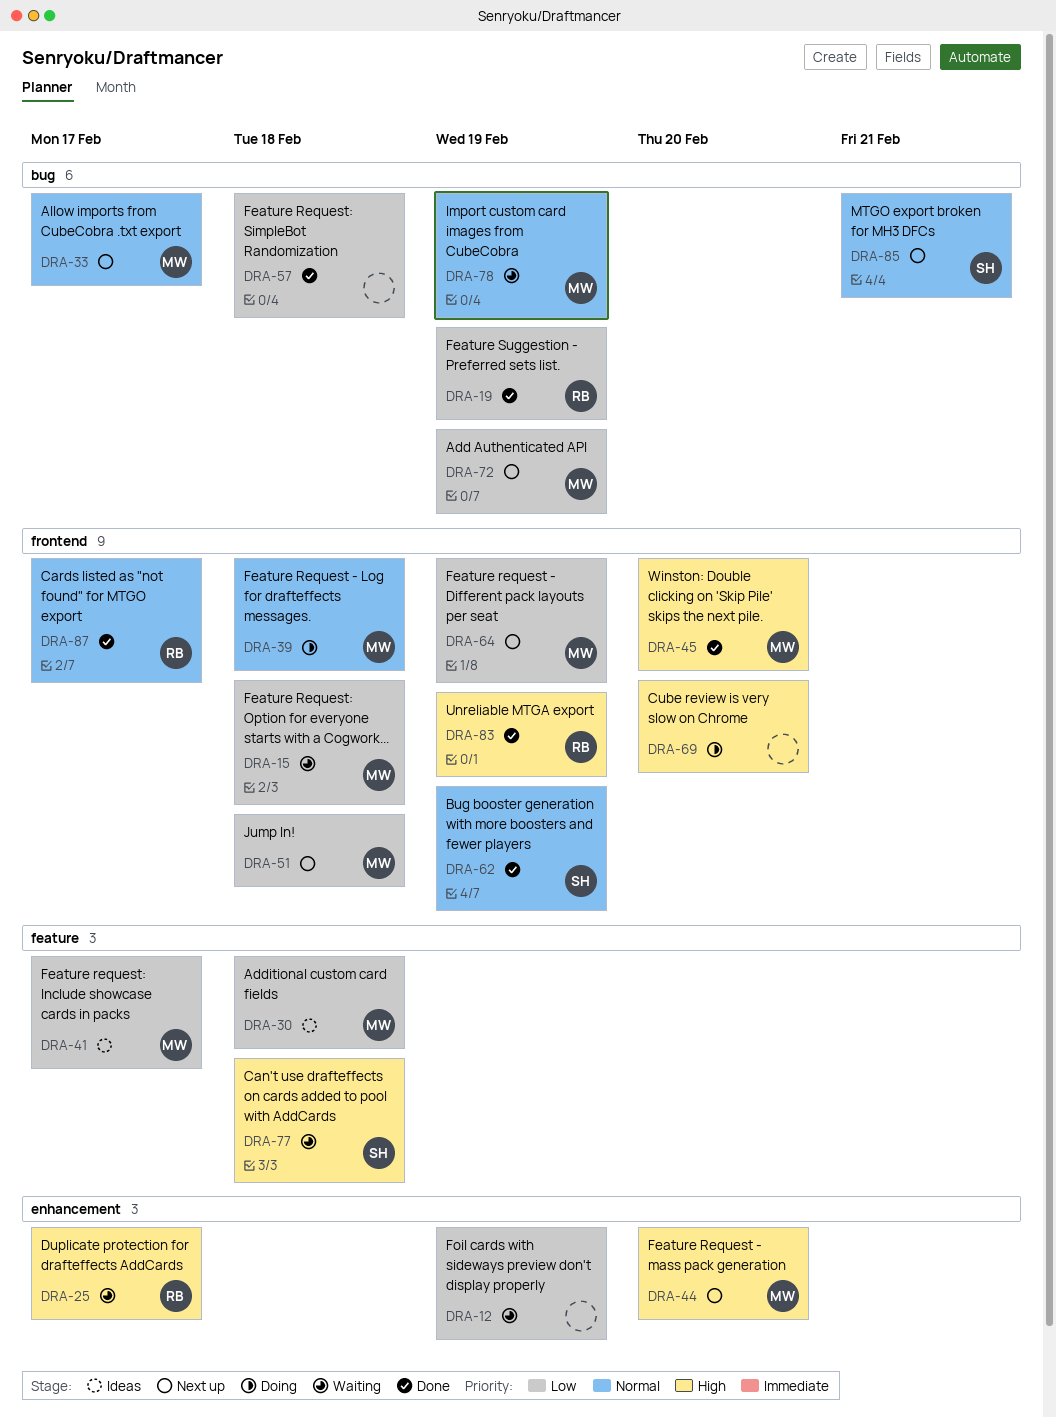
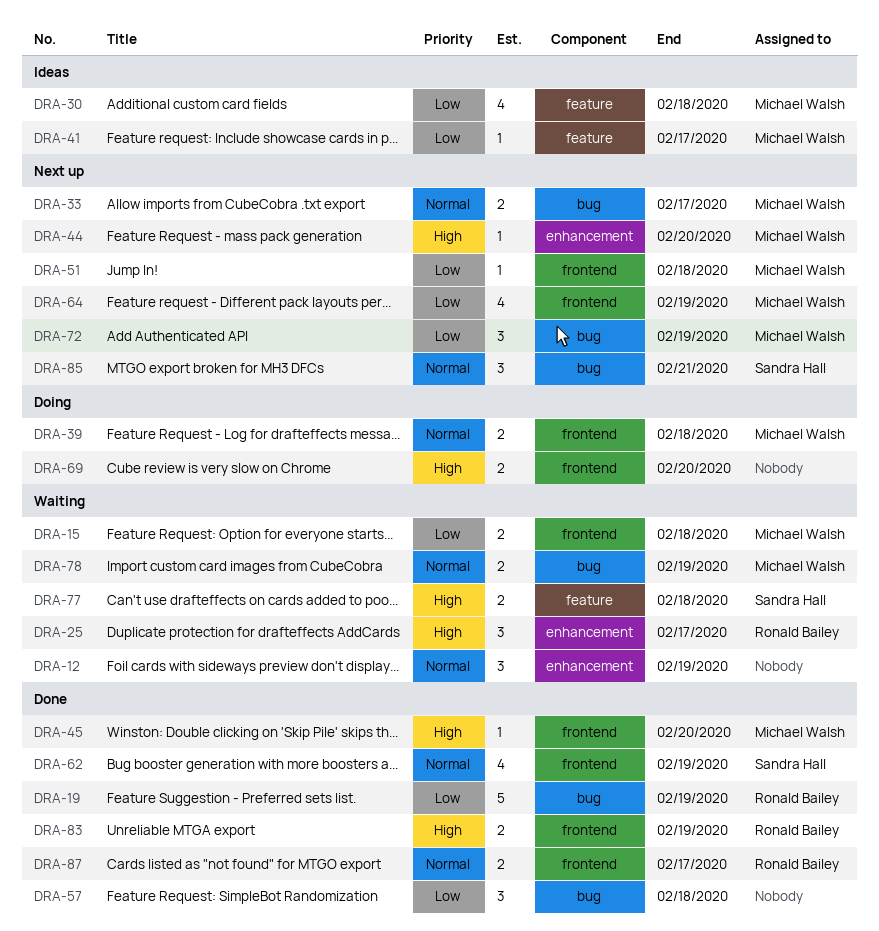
DRA-12, priority: Low -> Normal

